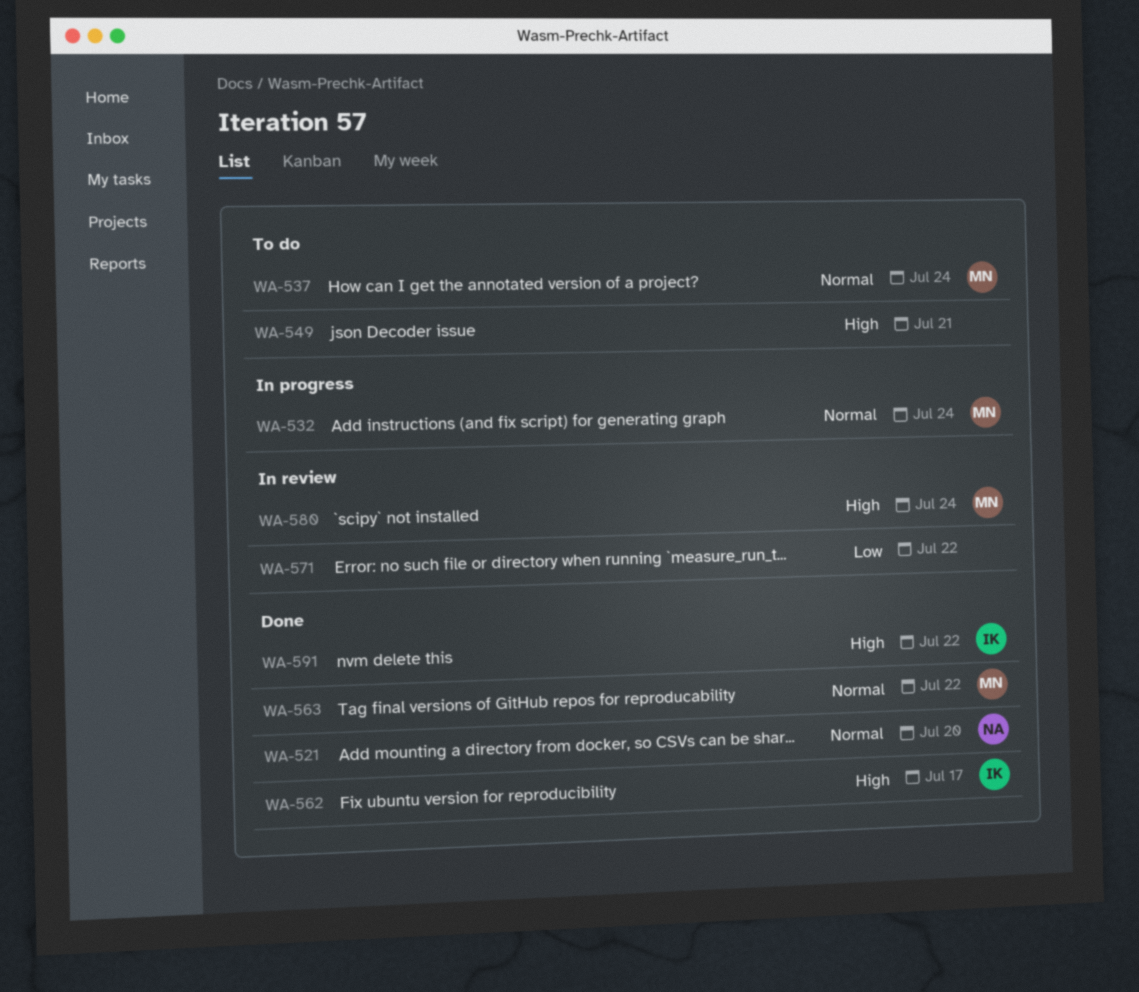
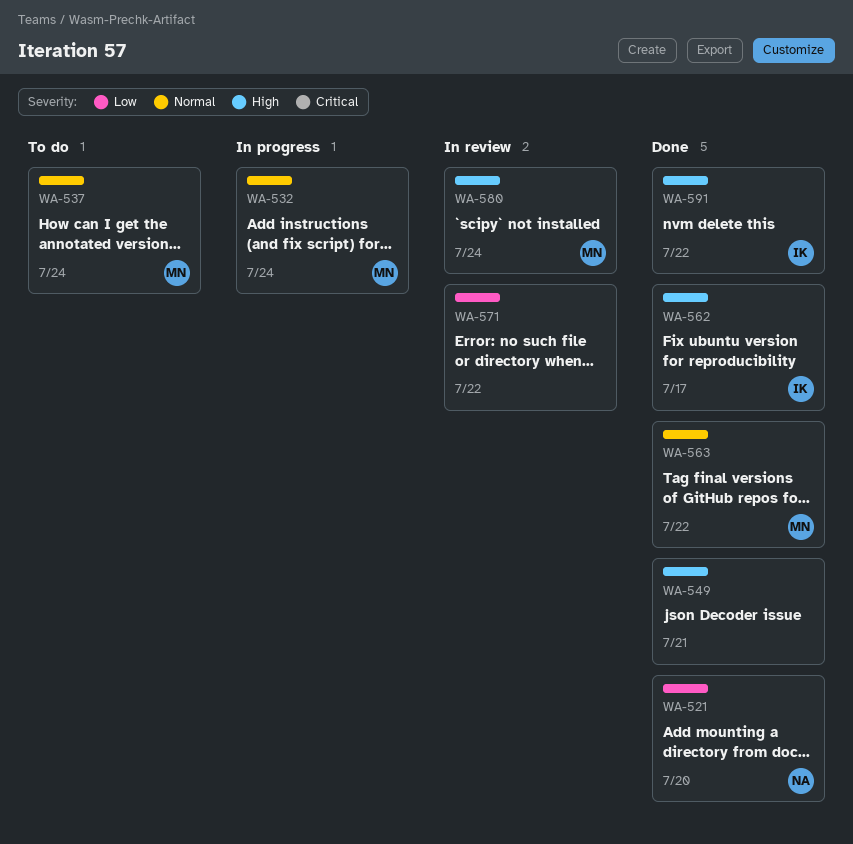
WA-521, priority: Normal -> Low
WA-549, status: To do -> Done

